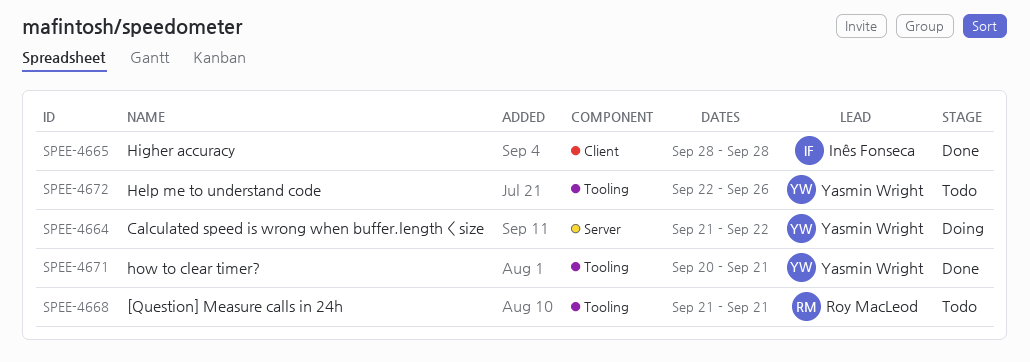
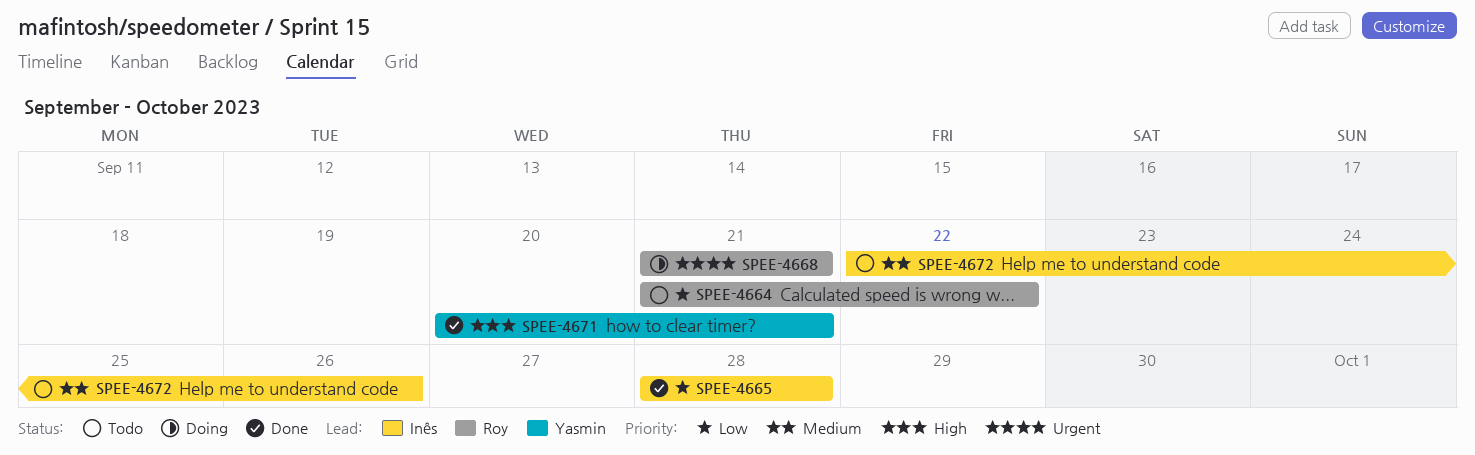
SPEE-4664, status: Doing -> Todo
SPEE-4664, owner: Yasmin Wright -> Roy MacLeod
SPEE-4668, status: Todo -> Doing
SPEE-4672, owner: Yasmin Wright -> Inês Fonseca

